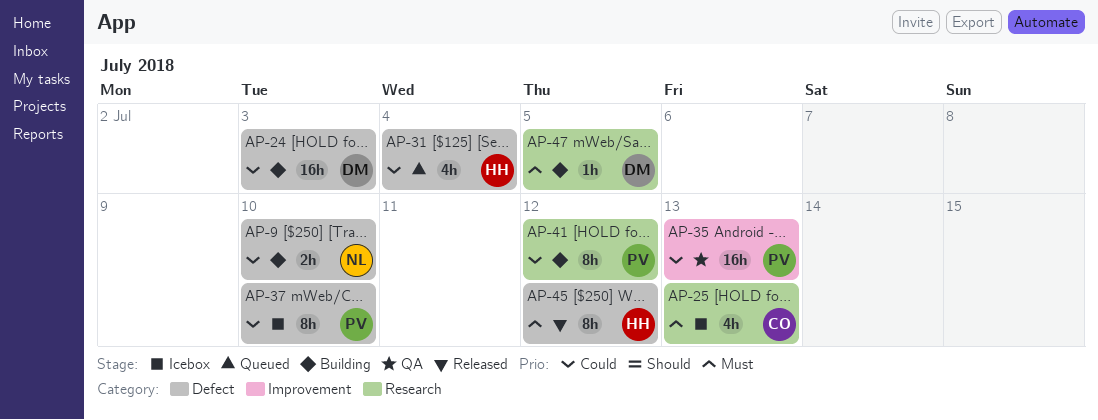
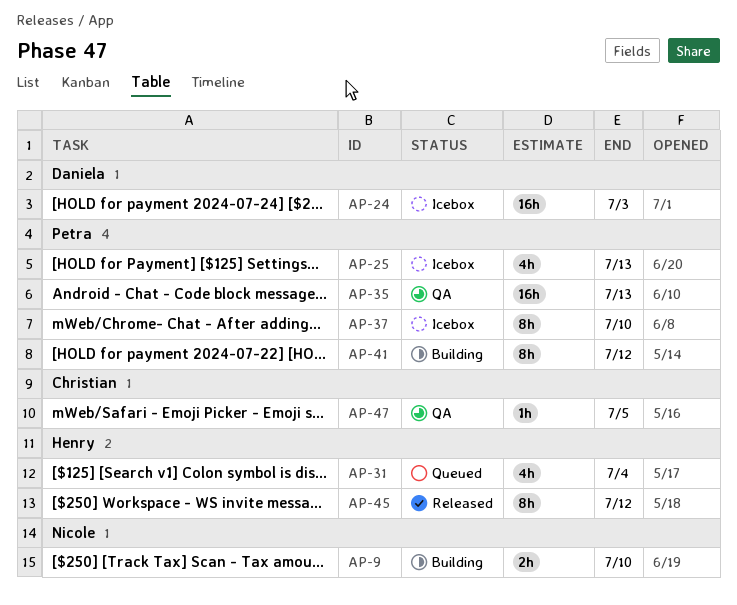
AP-24, status: Building -> Icebox
AP-25, owner: Christian -> Petra
AP-47, status: Building -> QA
AP-47, owner: Daniela -> Christian

